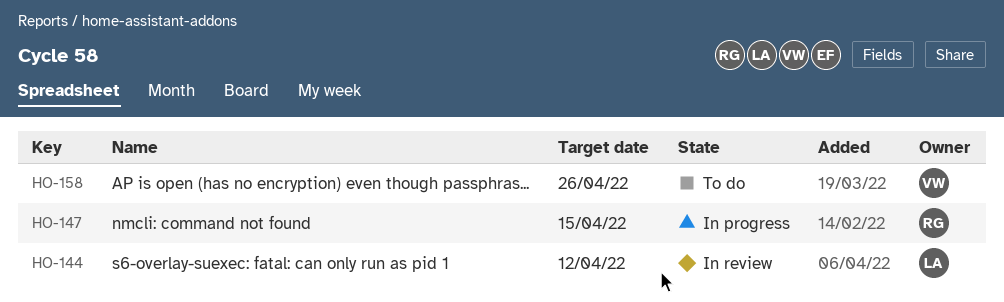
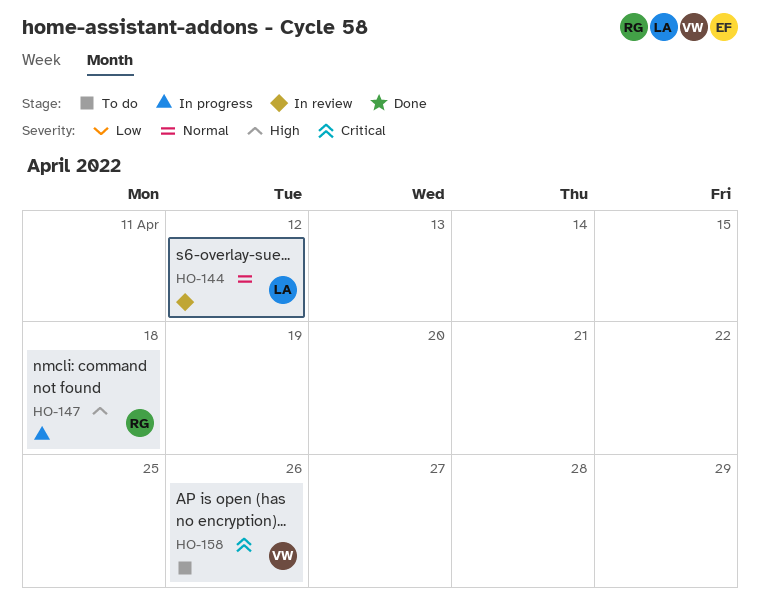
HO-147, due: Apr 15 -> Apr 18

